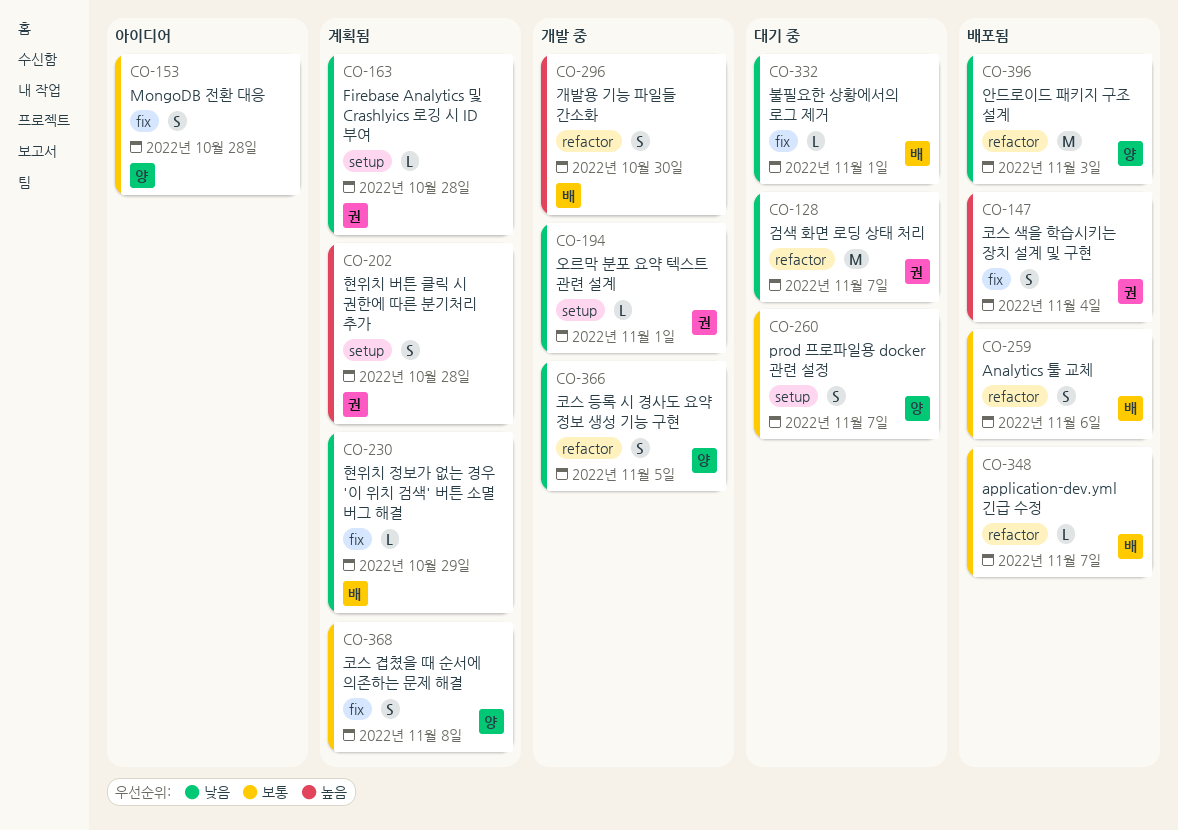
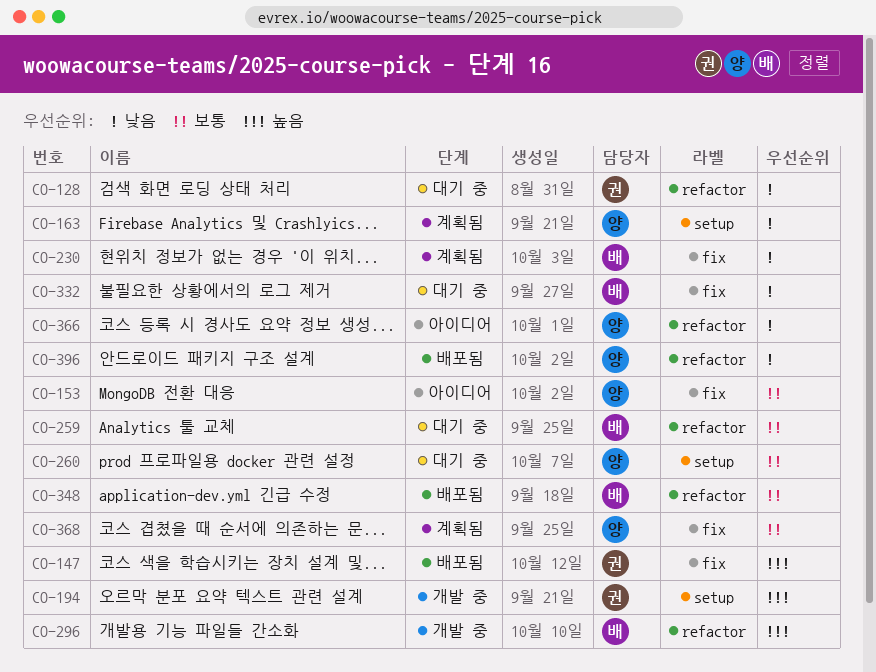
CO-163, owner: 권 -> 양
CO-194, priority: 낮음 -> 높음
CO-202: present -> none
CO-259, status: 배포됨 -> 대기 중
CO-366, status: 개발 중 -> 아이디어

